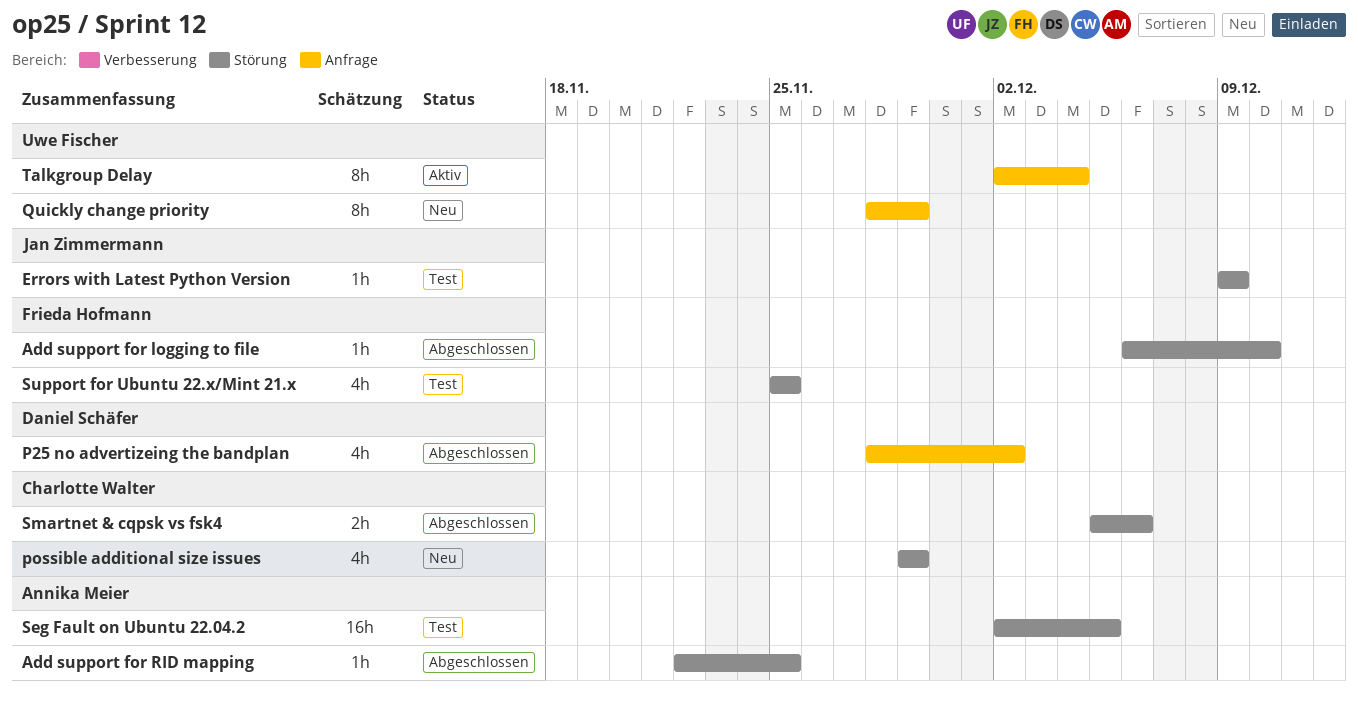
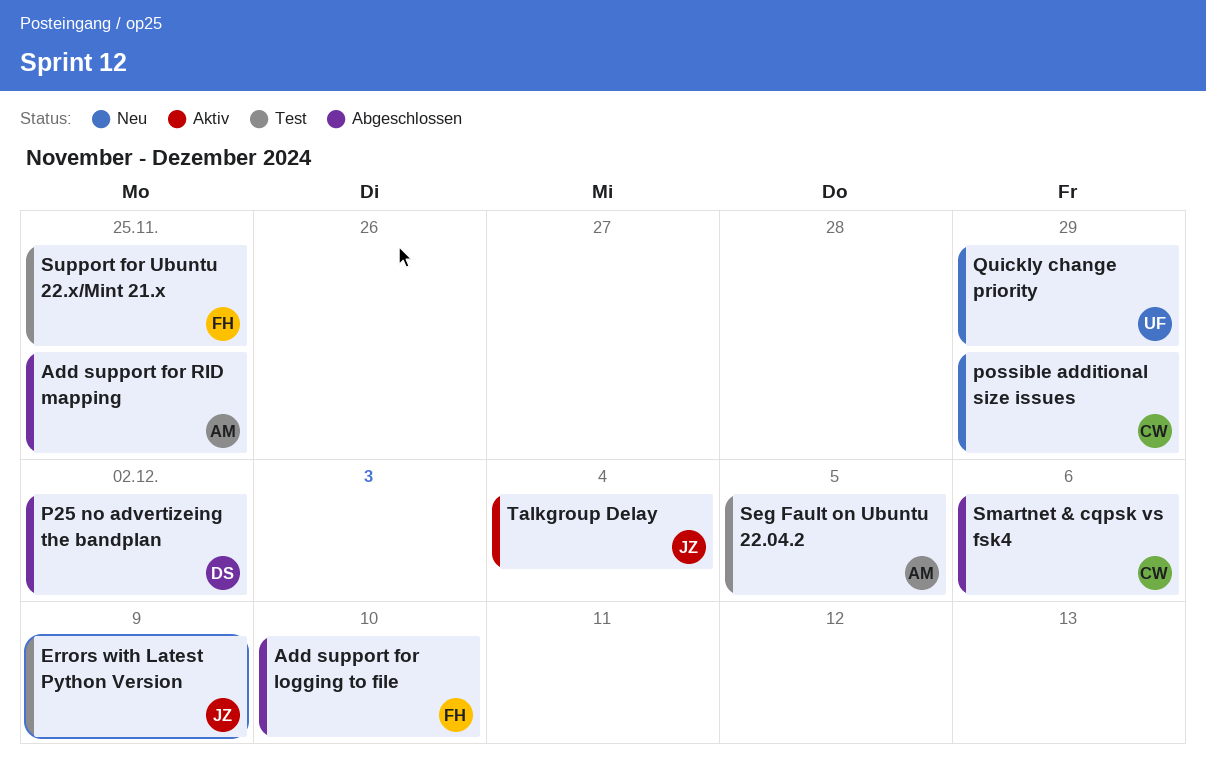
Talkgroup Delay, owner: Uwe Fischer -> Jan Zimmermann

